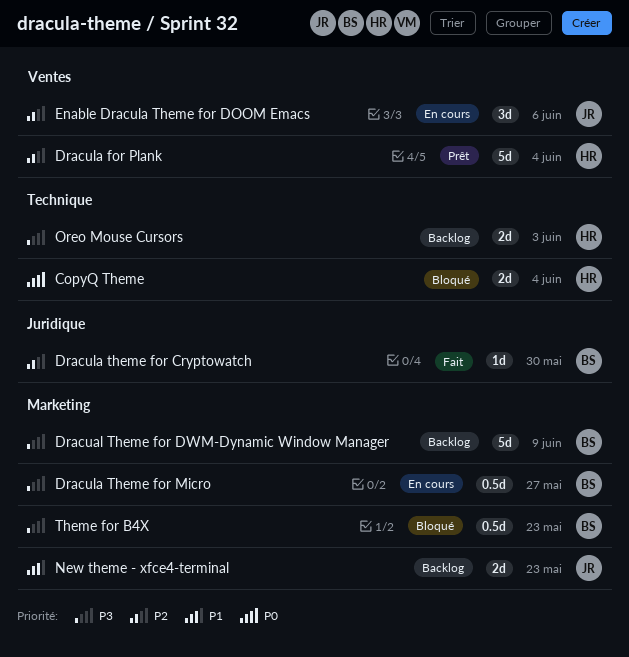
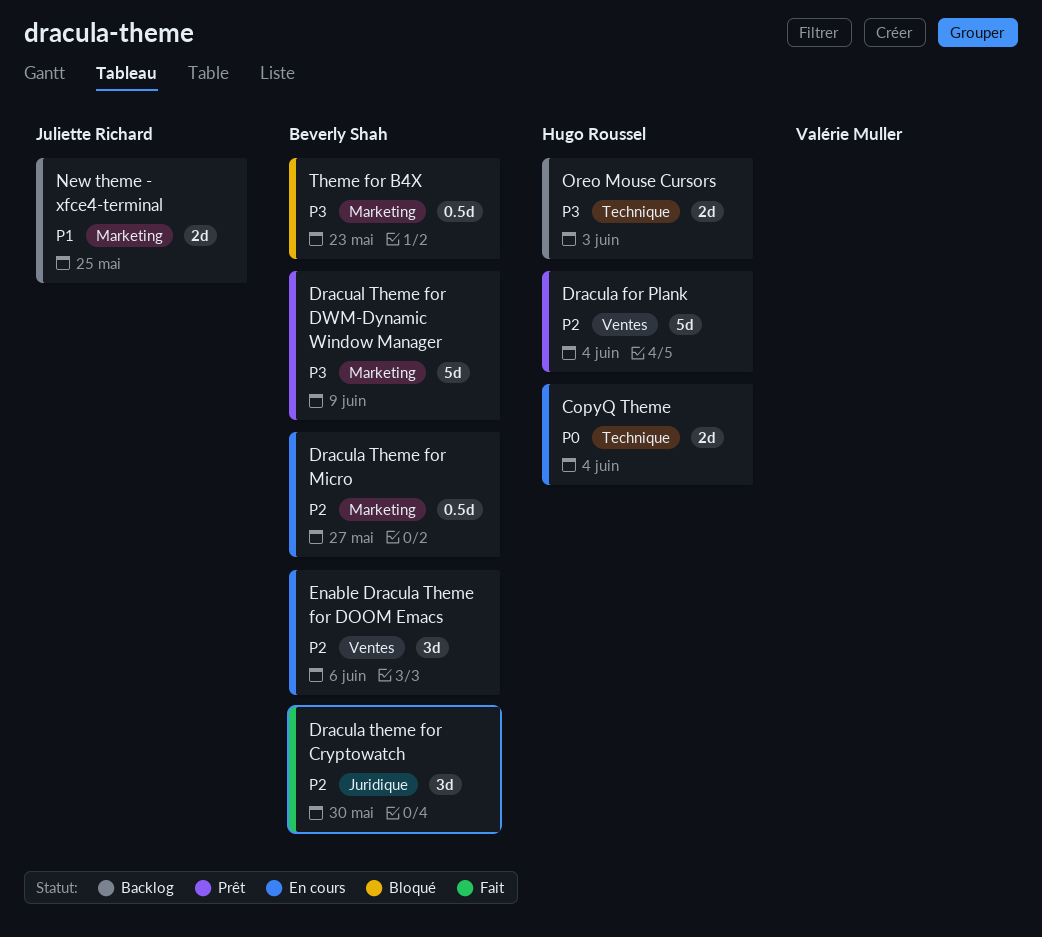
CopyQ Theme, status: Bloqué -> En cours
Dracual Theme for DWM-Dynamic Window Manager, status: Backlog -> Prêt
Dracula theme for Cryptowatch, estimate: 1d -> 3d
Dracula Theme for Micro, priority: P3 -> P2
Enable Dracula Theme for DOOM Emacs, owner: Juliette Richard -> Beverly Shah
New theme - xfce4-terminal, due: May 23 -> May 25

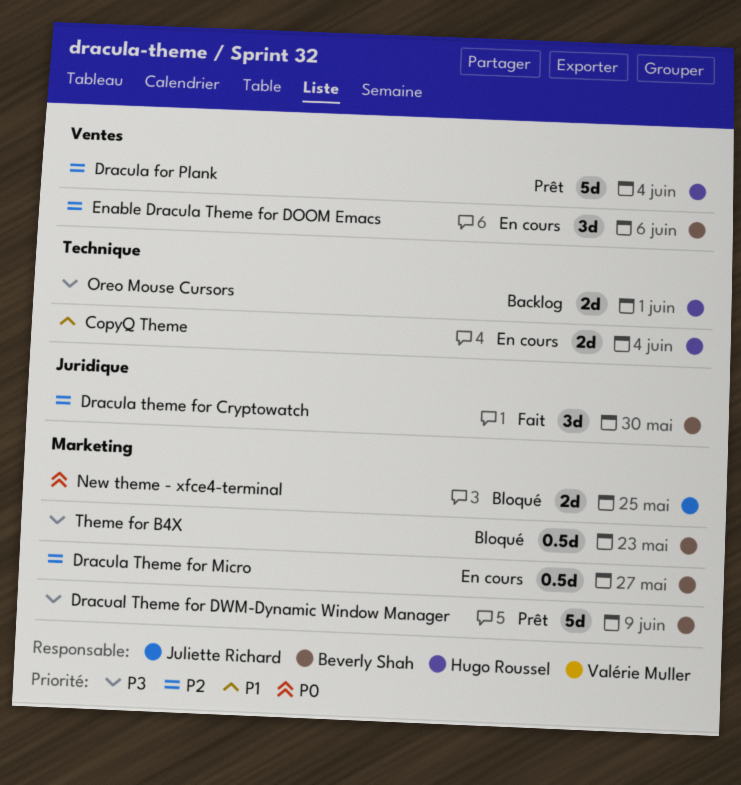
CopyQ Theme, priority: P0 -> P1
New theme - xfce4-terminal, status: Backlog -> Bloqué
New theme - xfce4-terminal, priority: P1 -> P0
Oreo Mouse Cursors, due: Jun 3 -> Jun 1

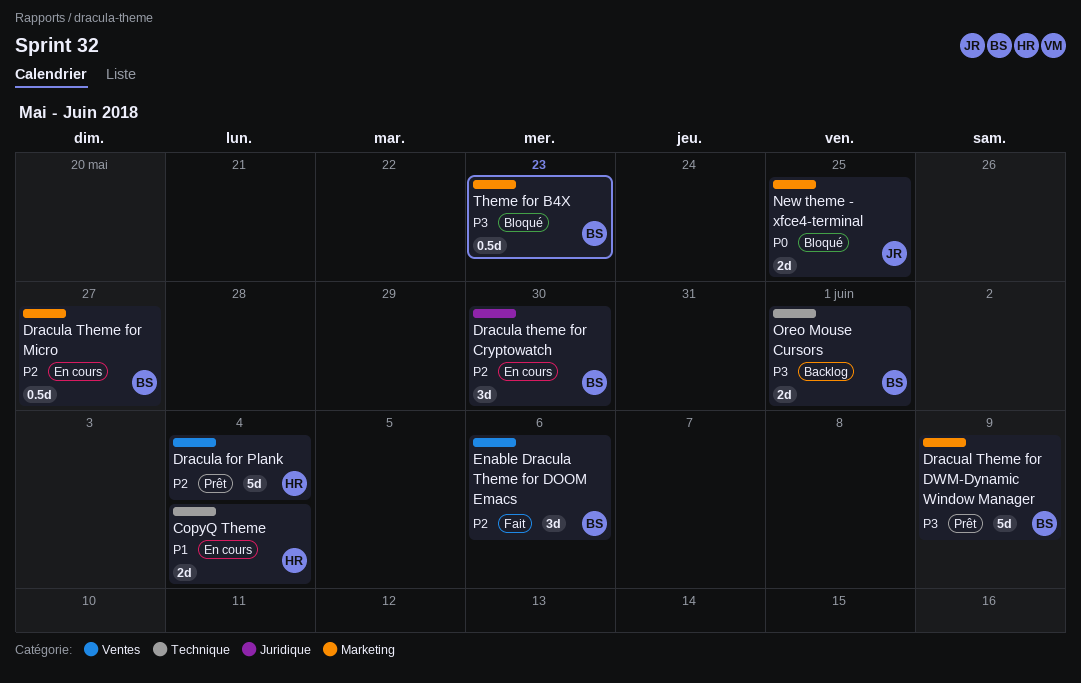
Dracula theme for Cryptowatch, status: Fait -> En cours
Enable Dracula Theme for DOOM Emacs, status: En cours -> Fait
Oreo Mouse Cursors, owner: Hugo Roussel -> Beverly Shah

